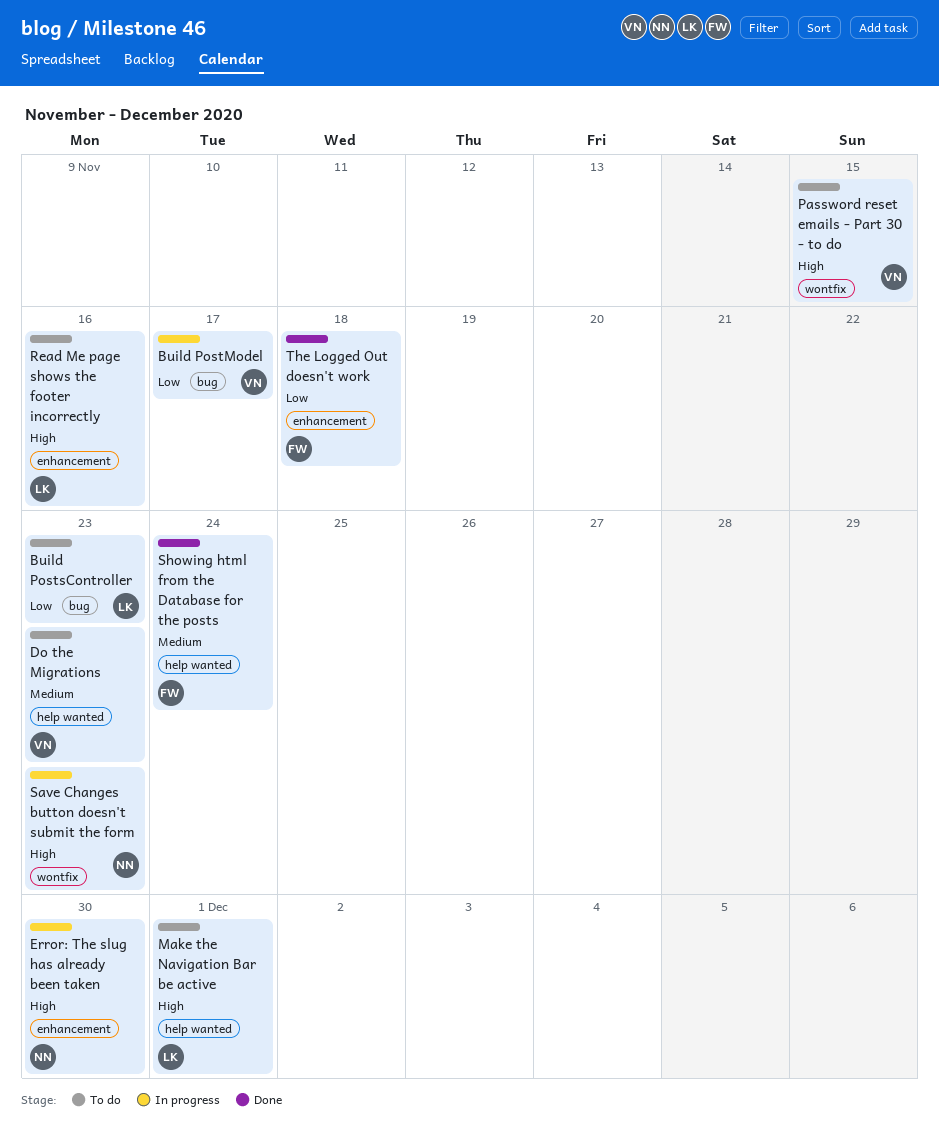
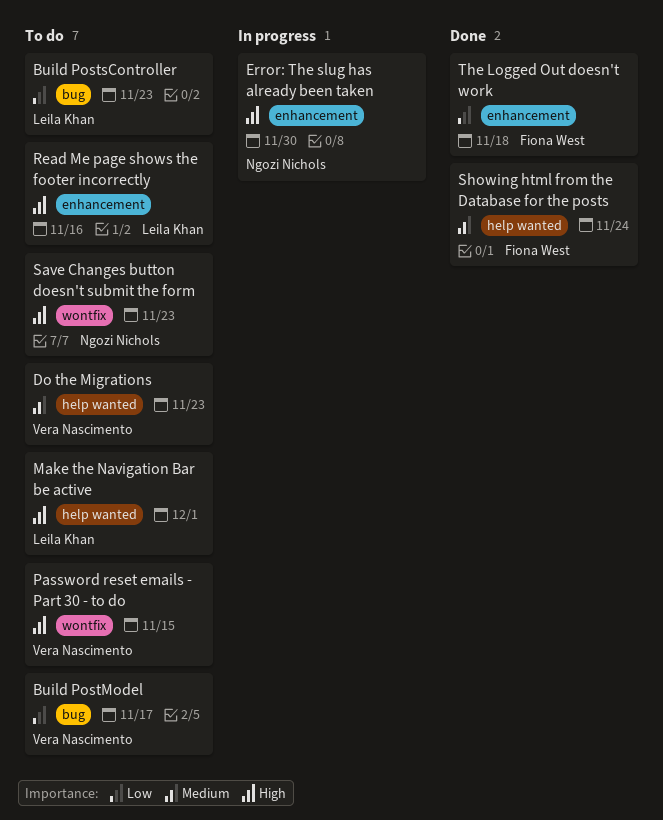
Build PostModel, status: In progress -> To do
Save Changes button doesn't submit the form, status: In progress -> To do

